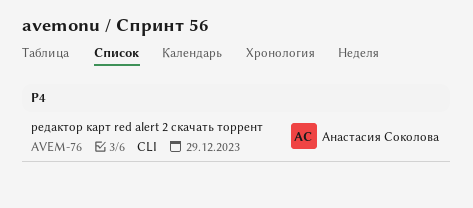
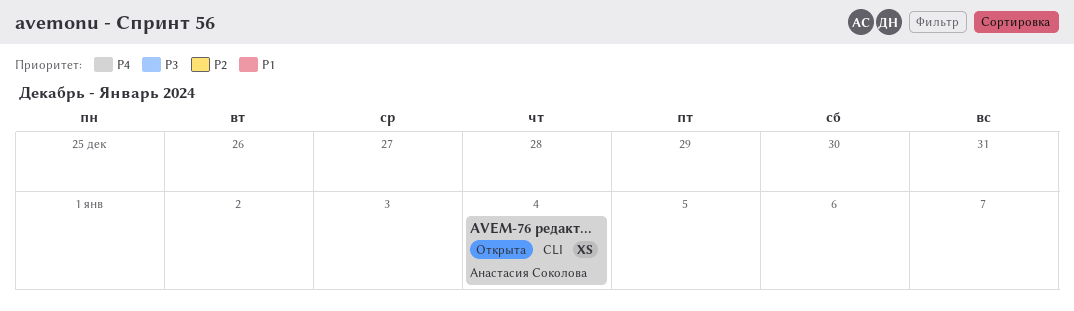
AVEM-76, due: Dec 29 -> Jan 4

